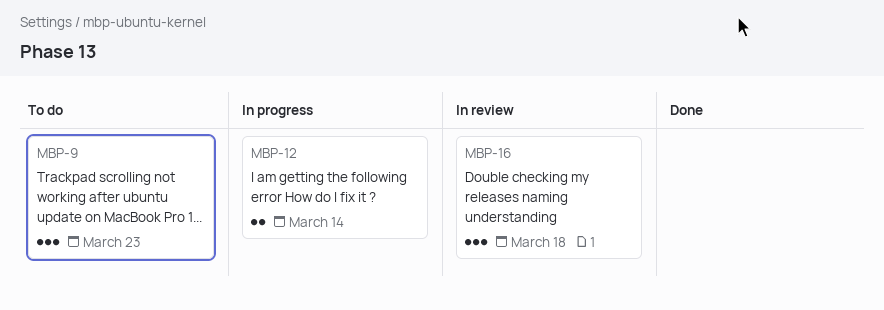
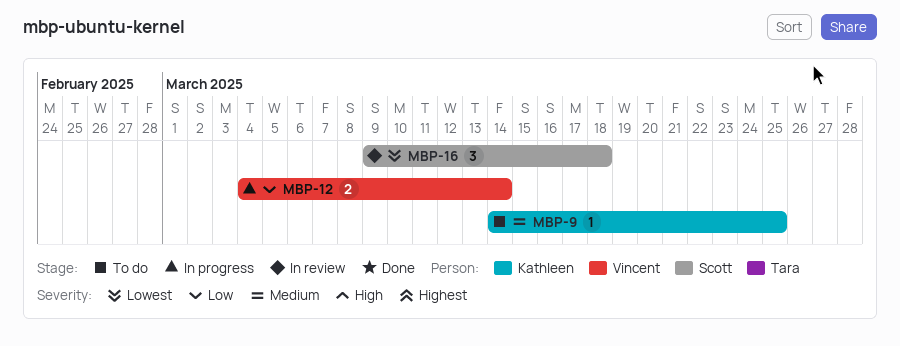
MBP-9, estimate: 3 -> 1
MBP-9, due: Mar 23 -> Mar 25

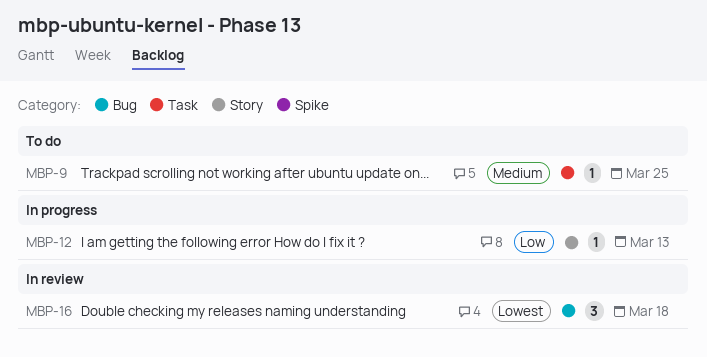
MBP-12, estimate: 2 -> 1
MBP-12, due: Mar 14 -> Mar 13

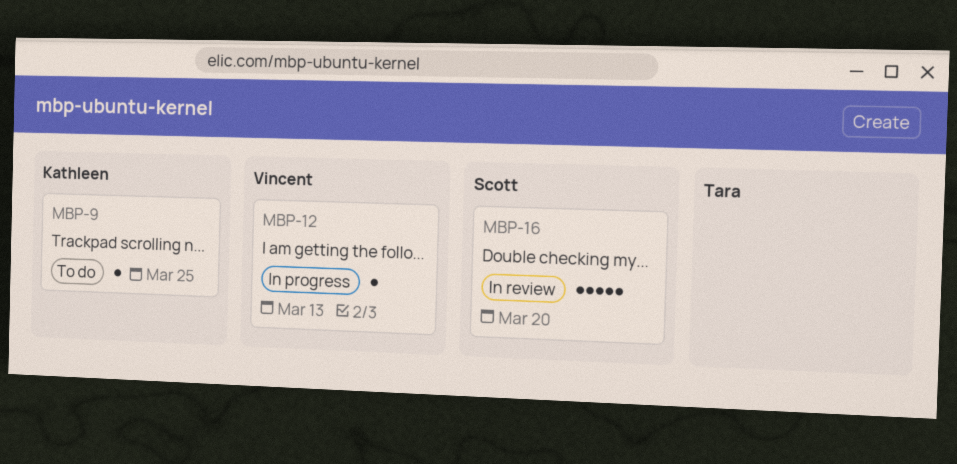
MBP-16, estimate: 3 -> 5
MBP-16, due: Mar 18 -> Mar 20

